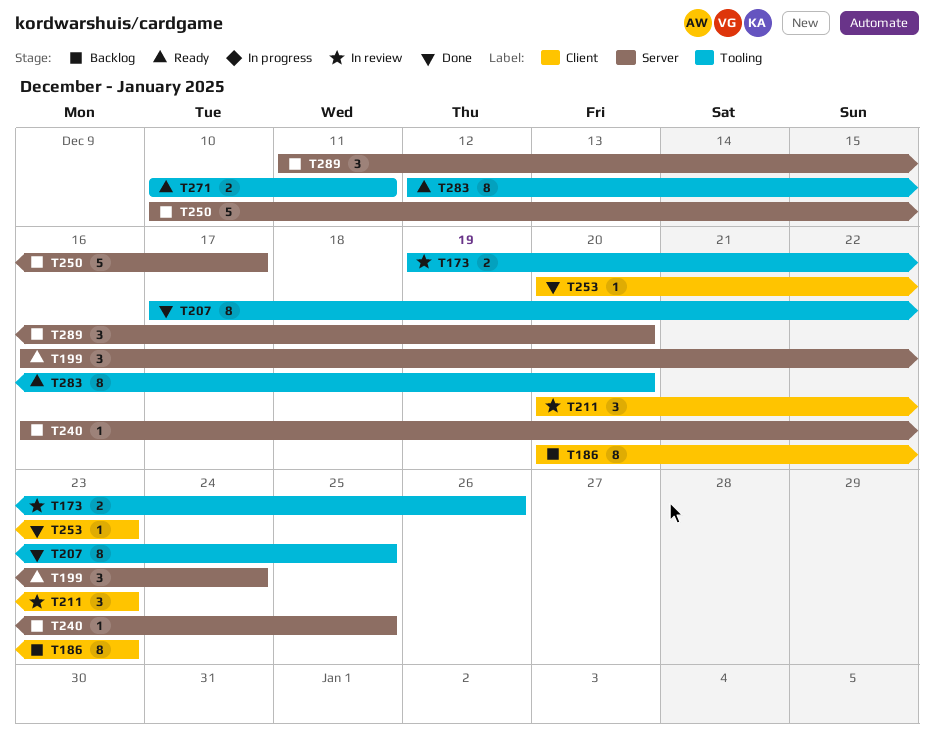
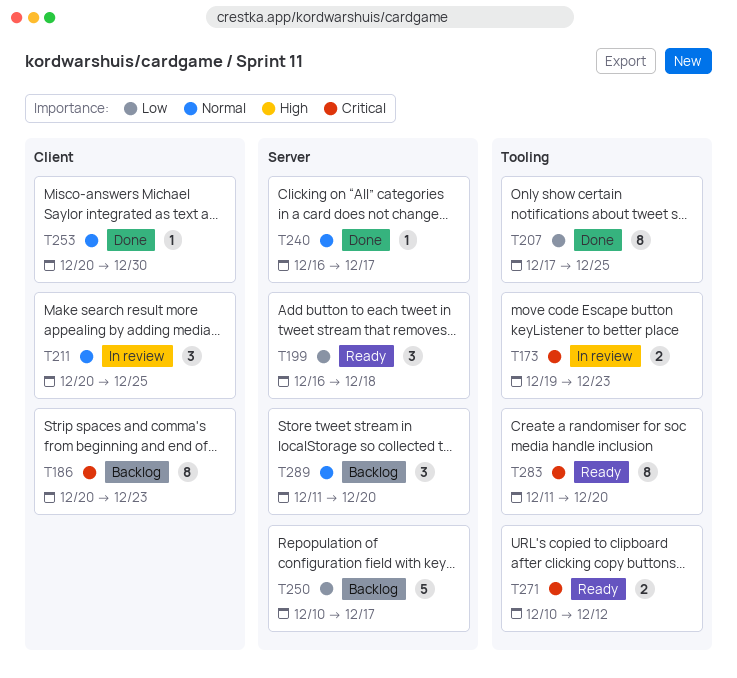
T173, due: Dec 26 -> Dec 23
T199, due: Dec 24 -> Dec 18
T211, due: Dec 23 -> Dec 25
T240, status: Backlog -> Done
T240, due: Dec 25 -> Dec 17
T253, due: Dec 23 -> Dec 30
T271, due: Dec 11 -> Dec 12
T283, start: Dec 12 -> Dec 11

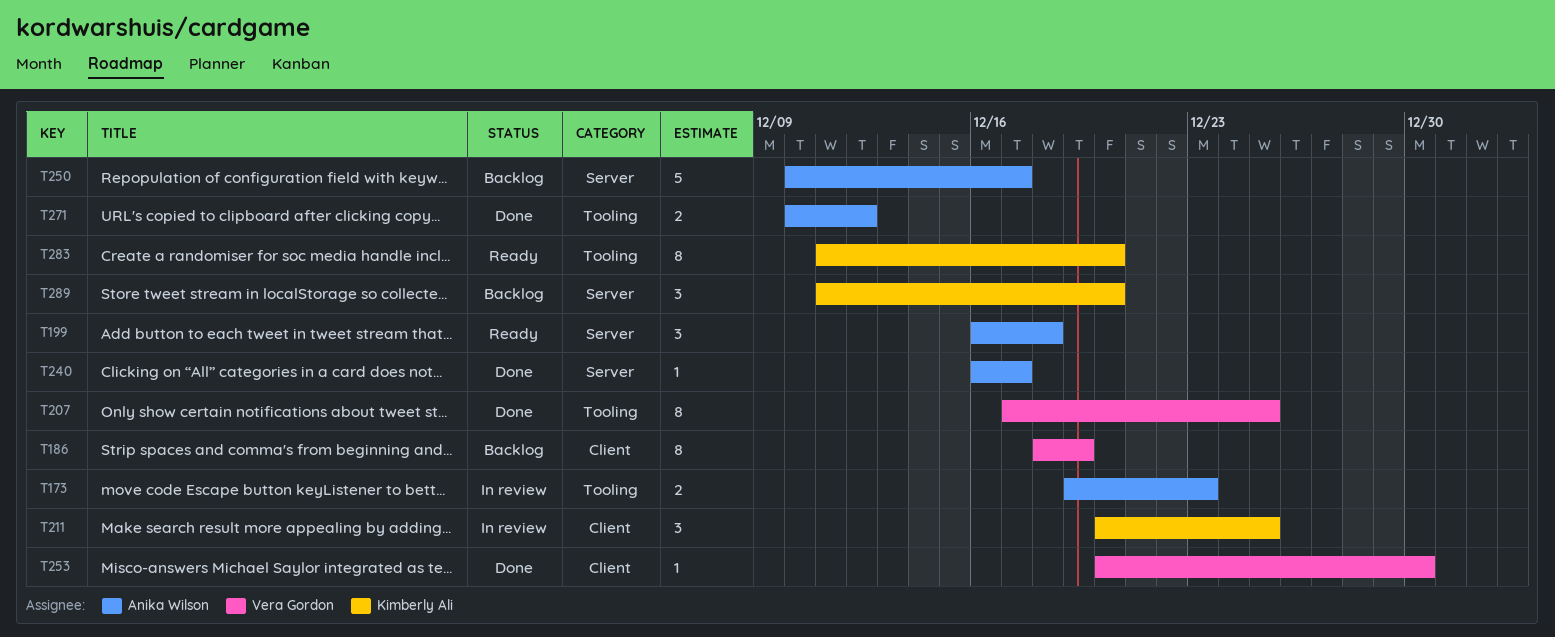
T186, start: Dec 20 -> Dec 18
T186, due: Dec 23 -> Dec 19
T271, status: Ready -> Done

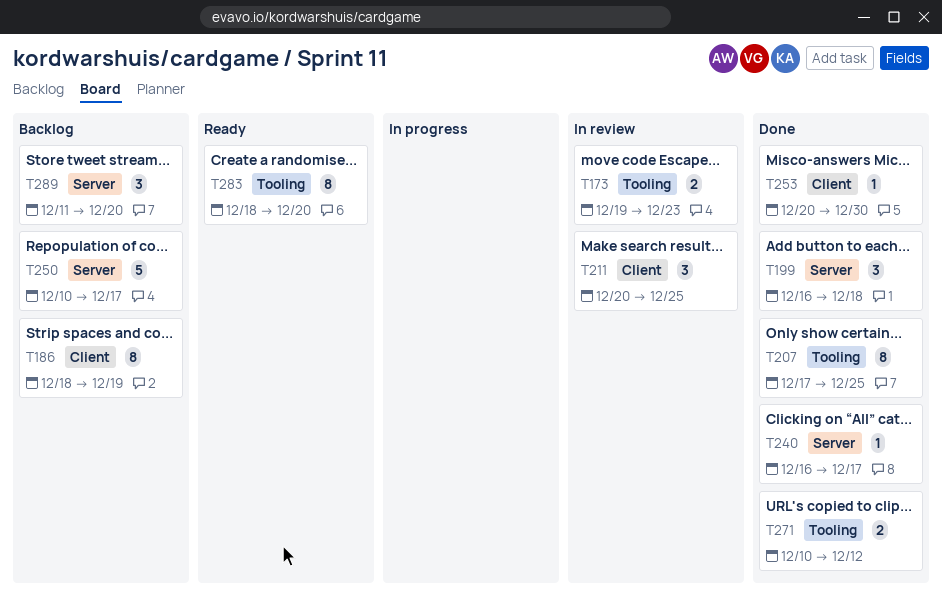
T199, status: Ready -> Done
T283, start: Dec 11 -> Dec 18

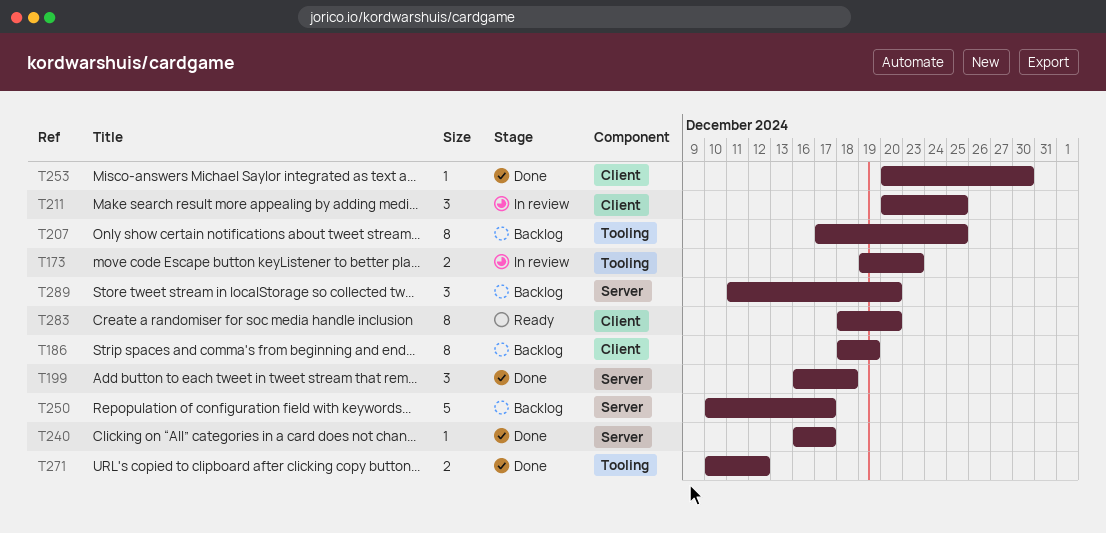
T207, status: Done -> Backlog
T283, label: Tooling -> Client

